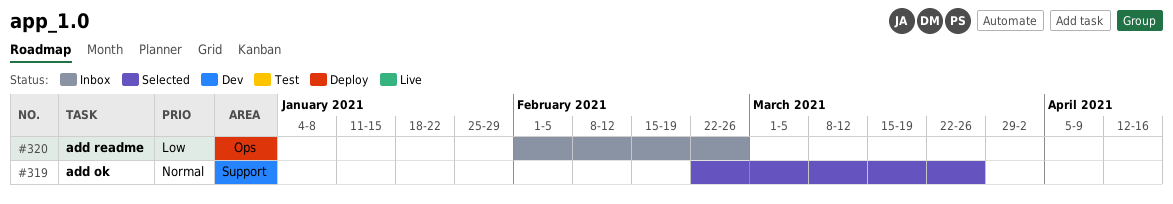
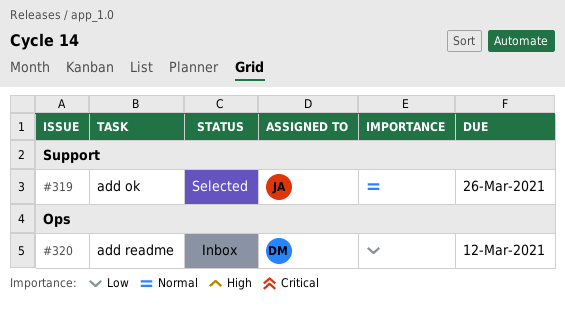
#320, due: Feb 26 -> Mar 12

